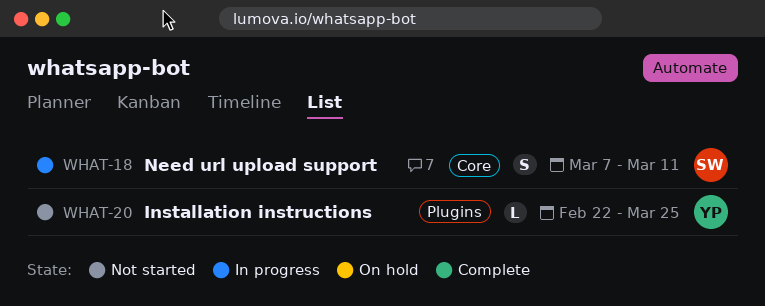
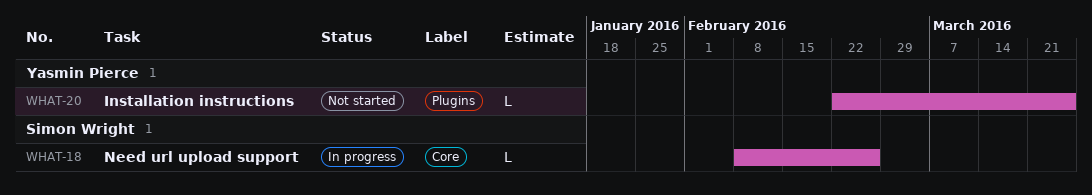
WHAT-18, estimate: S -> L
WHAT-18, start: Mar 7 -> Feb 8
WHAT-18, due: Mar 11 -> Feb 26

